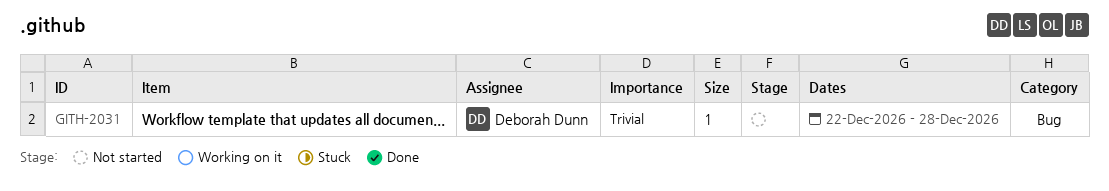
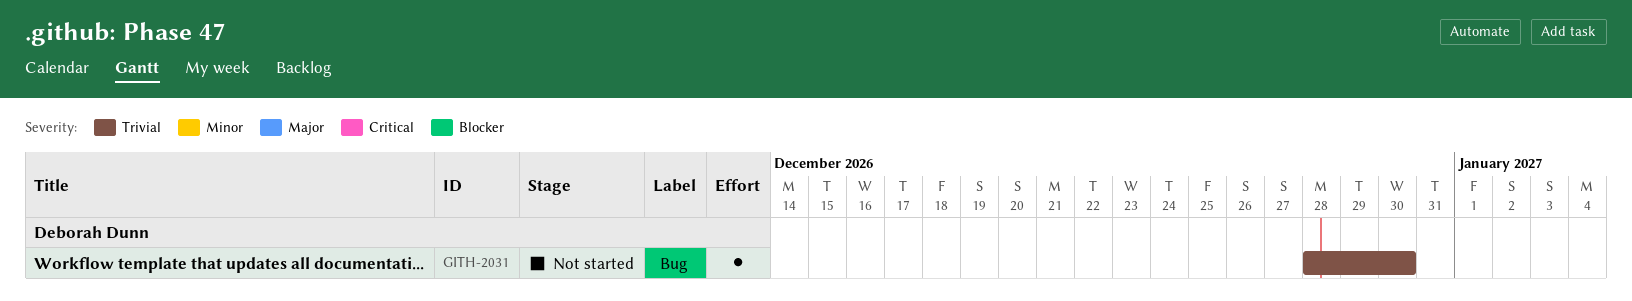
GITH-2031, start: Dec 22 -> Dec 28
GITH-2031, due: Dec 28 -> Dec 30

